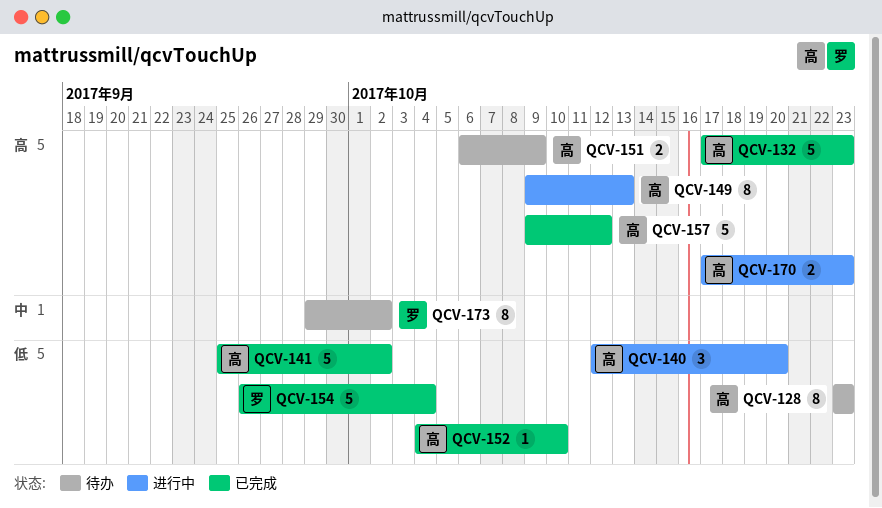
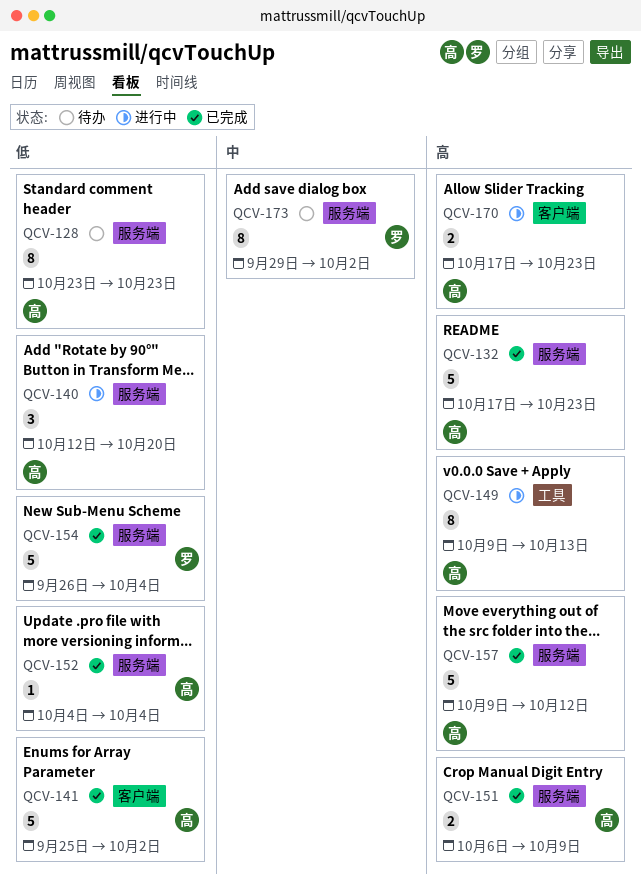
QCV-151, status: 待办 -> 已完成
QCV-152, due: Oct 10 -> Oct 4

